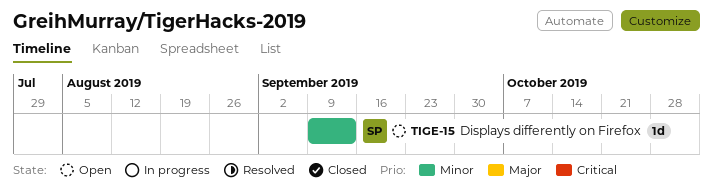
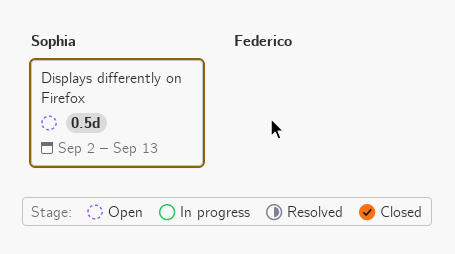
Displays differently on Firefox, estimate: 1d -> 0.5d
Displays differently on Firefox, start: Sep 9 -> Sep 2

